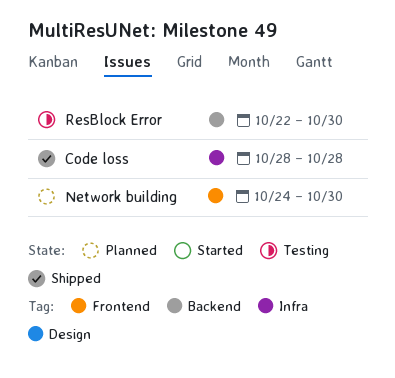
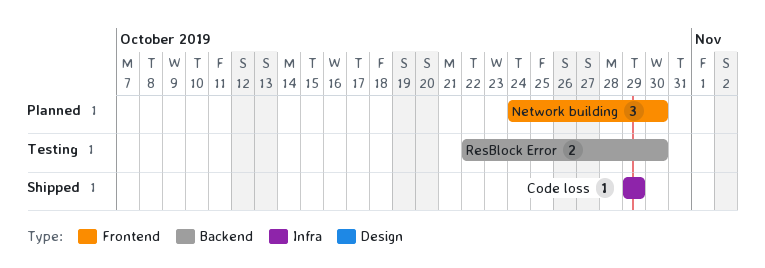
Code loss, start: Oct 28 -> Oct 29
Code loss, due: Oct 28 -> Oct 29

